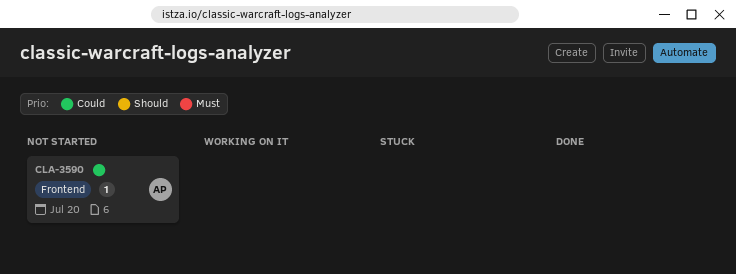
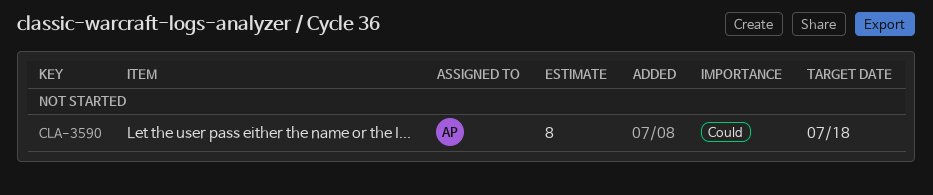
CLA-3590, estimate: 1 -> 8
CLA-3590, due: Jul 20 -> Jul 18

